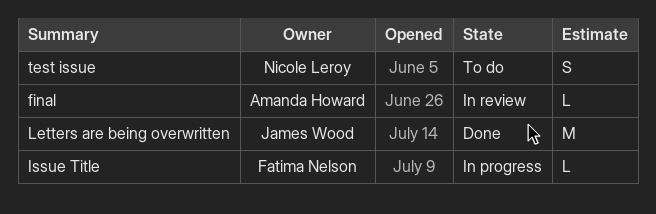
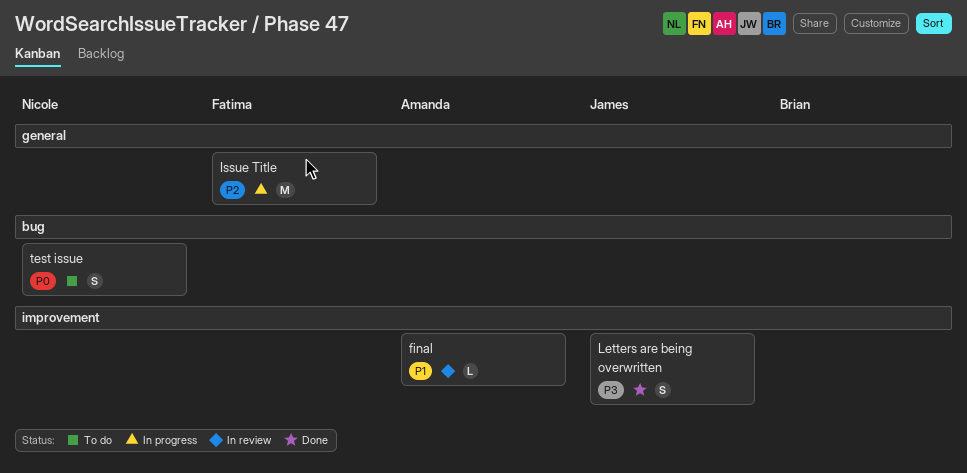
Issue Title, estimate: L -> M
Letters are being overwritten, estimate: M -> S

